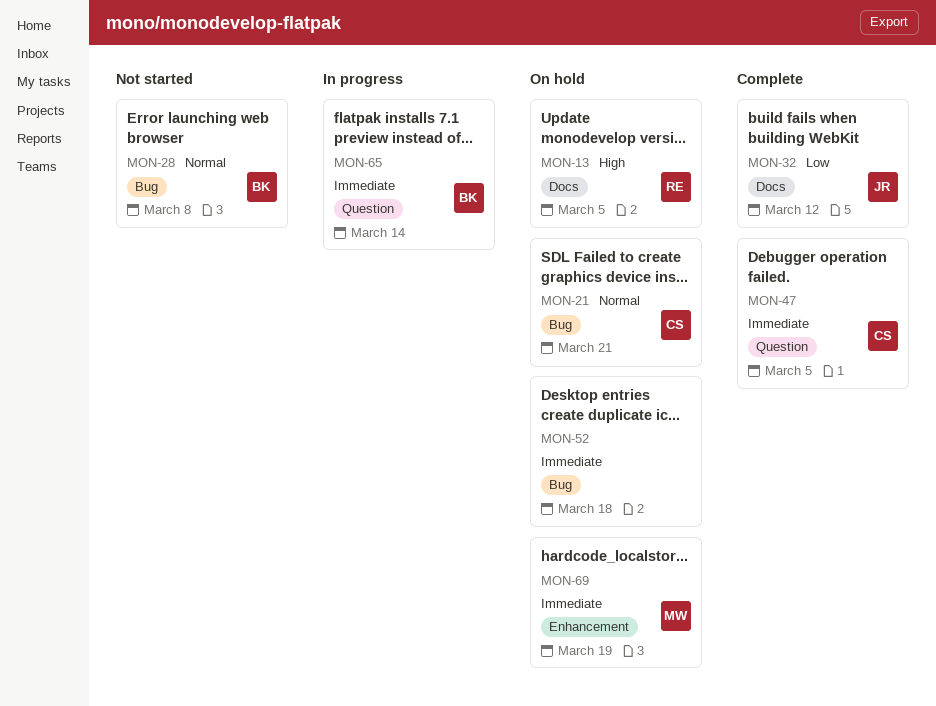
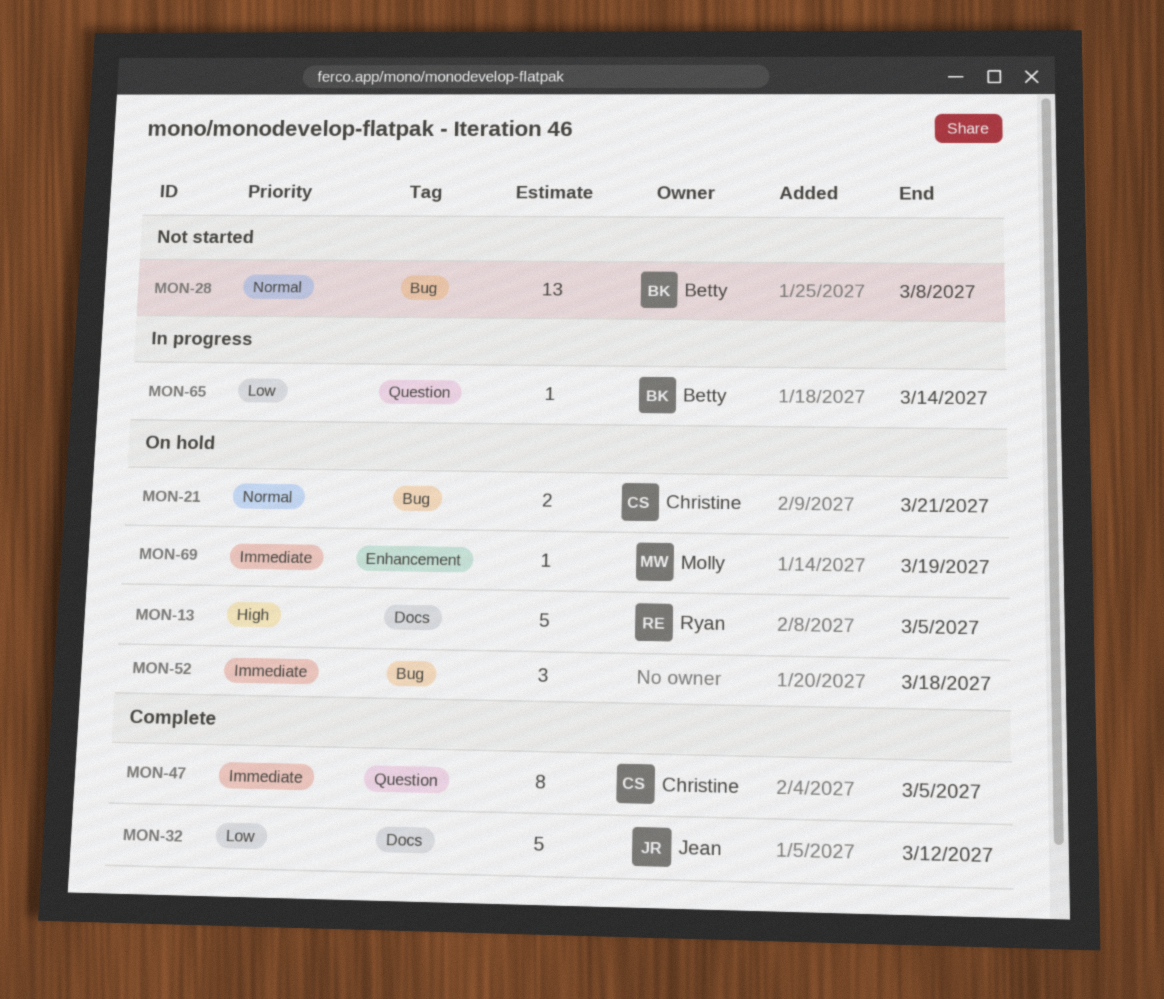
MON-65, priority: Immediate -> Low

